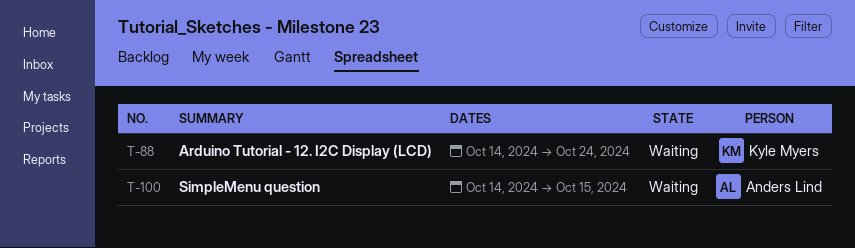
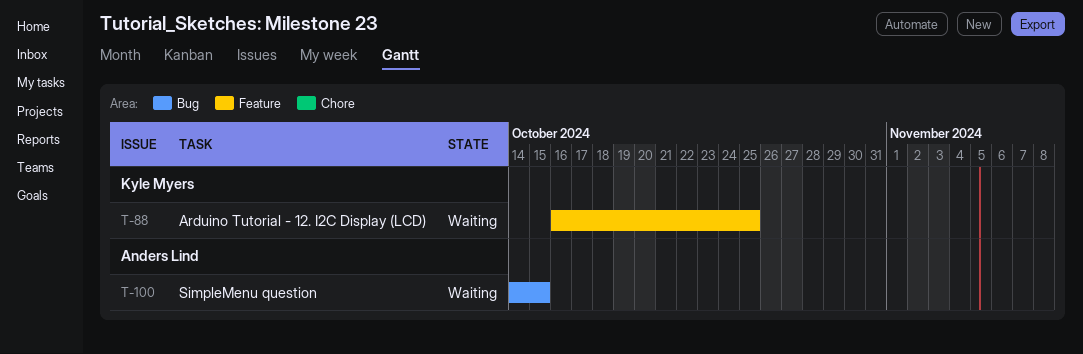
T-88, start: Oct 14 -> Oct 16
T-88, due: Oct 24 -> Oct 25

